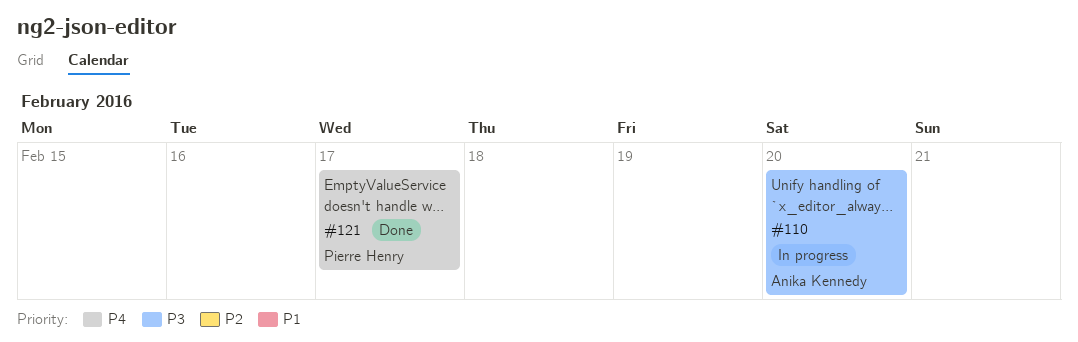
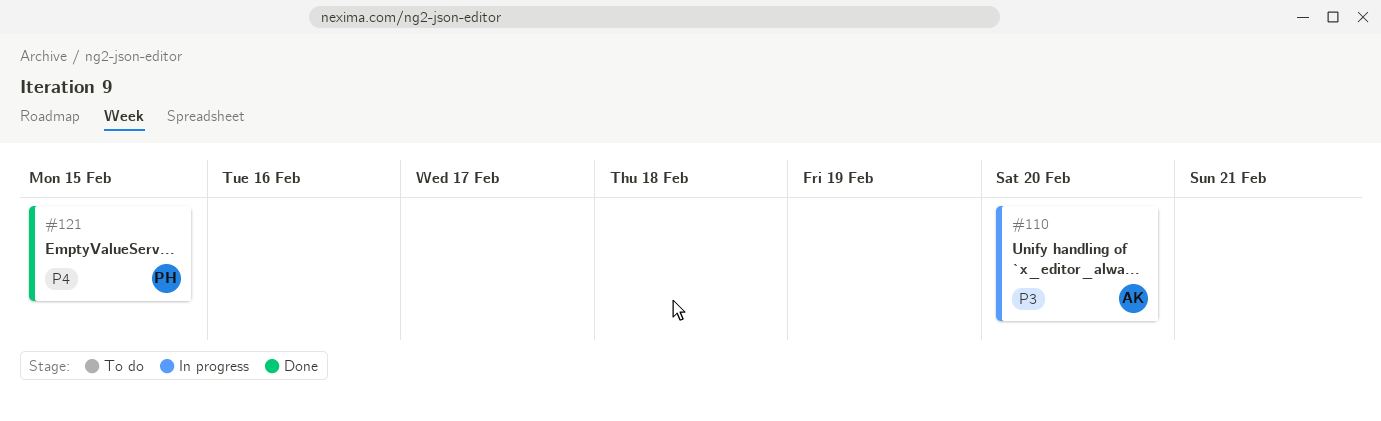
#121, due: Feb 17 -> Feb 15

